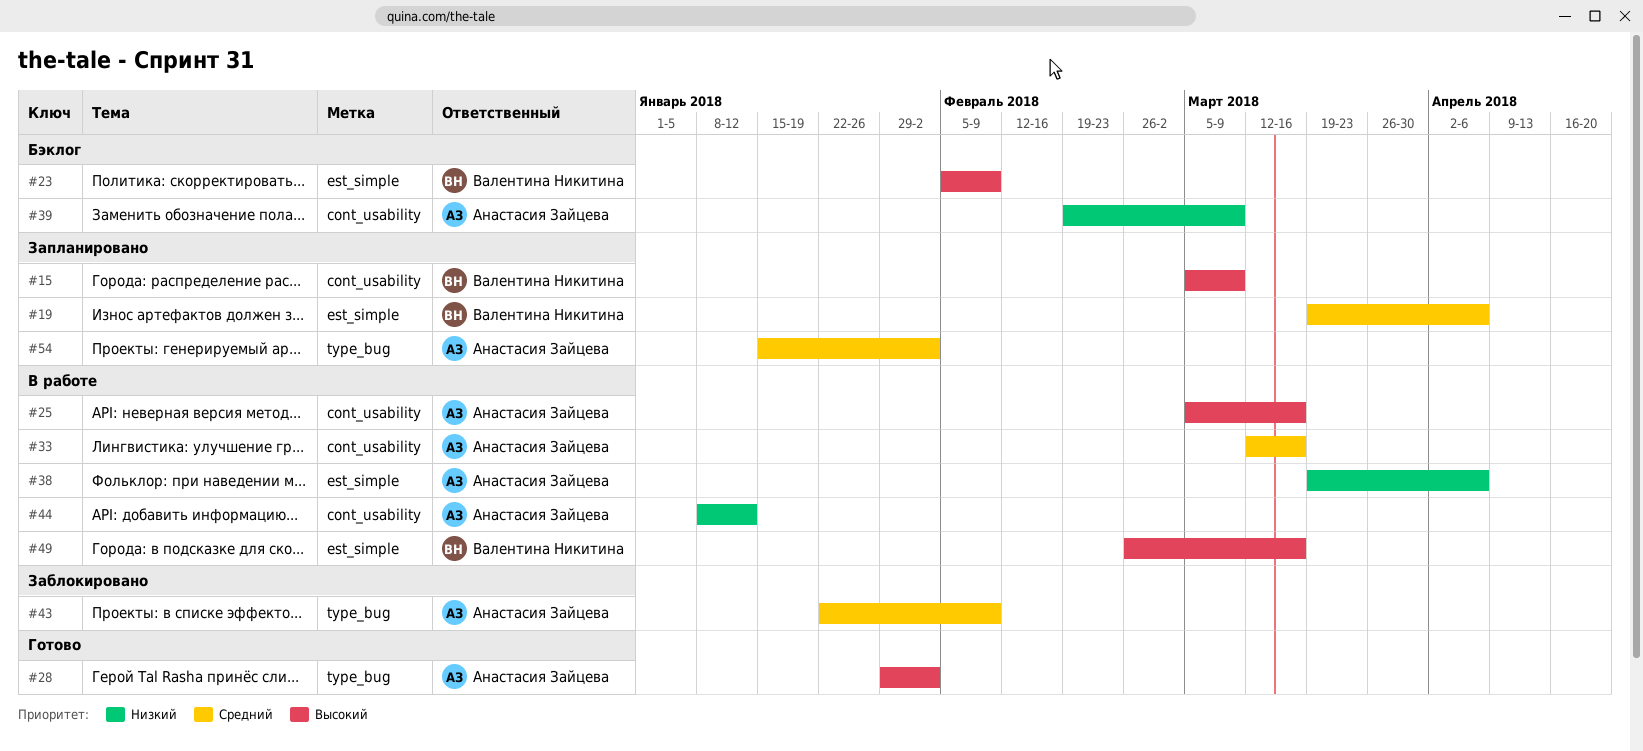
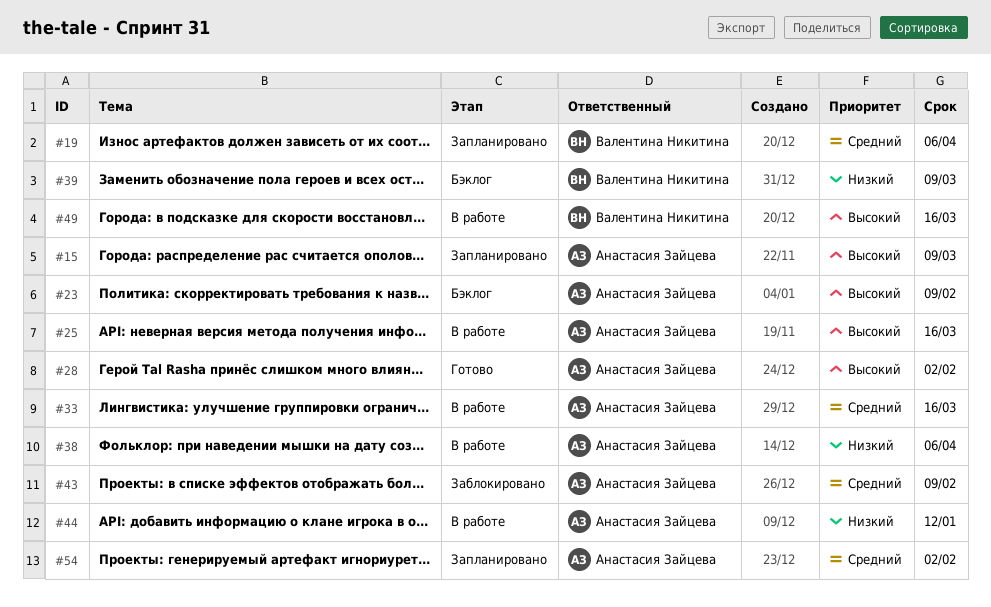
#15, owner: Валентина Никитина -> Анастасия Зайцева
#23, owner: Валентина Никитина -> Анастасия Зайцева
#39, owner: Анастасия Зайцева -> Валентина Никитина

